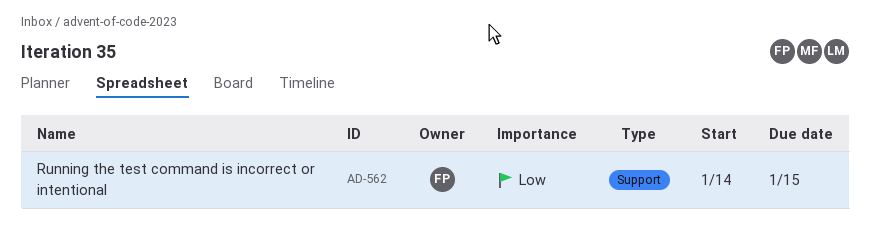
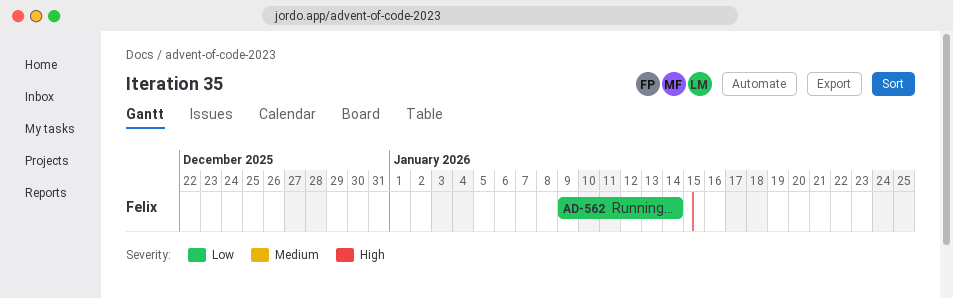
AD-562, start: Jan 14 -> Jan 9
AD-562, due: Jan 15 -> Jan 14

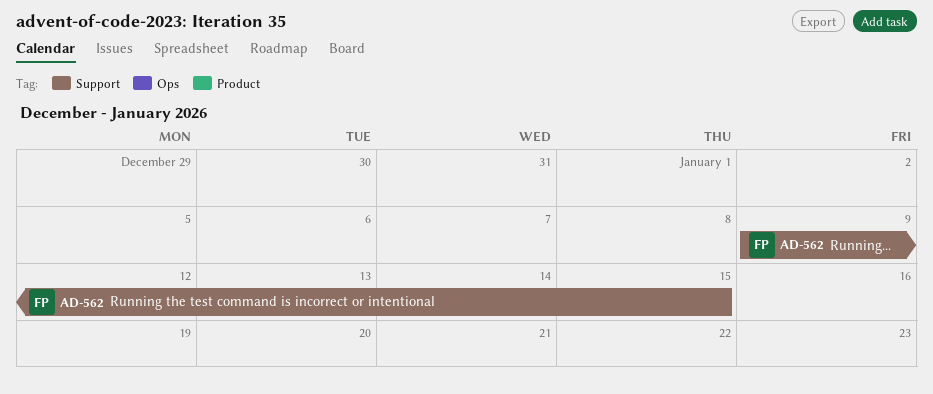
AD-562, due: Jan 14 -> Jan 15

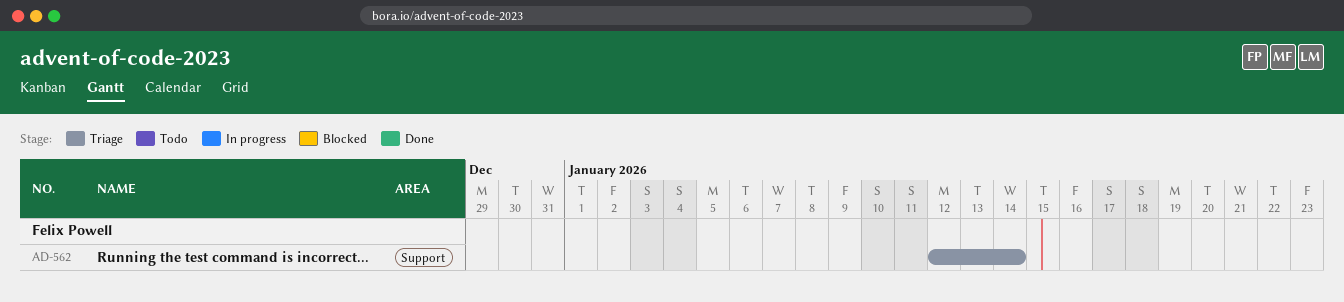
AD-562, start: Jan 9 -> Jan 12
AD-562, due: Jan 15 -> Jan 14

